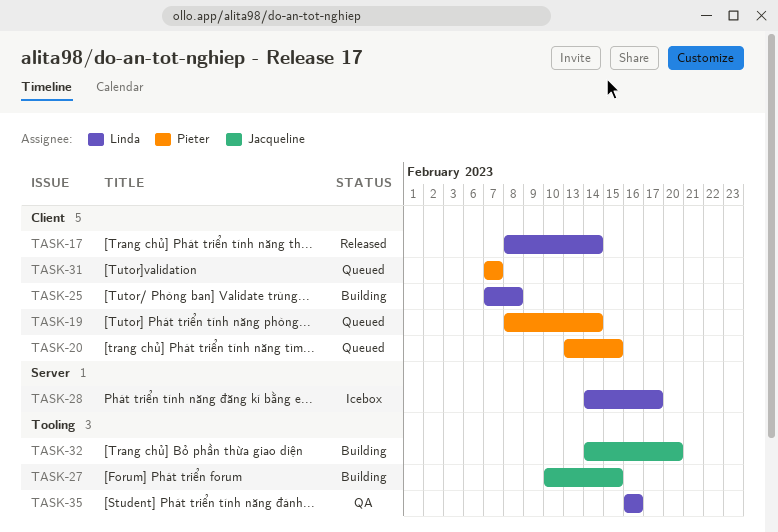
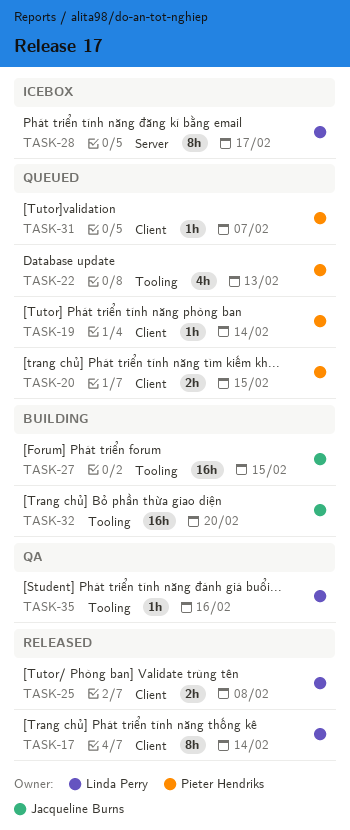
TASK-22: none -> present
TASK-25, status: Building -> Released

